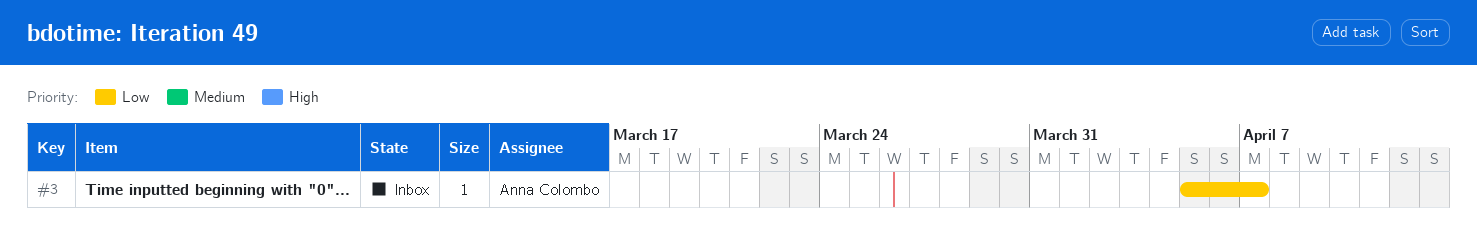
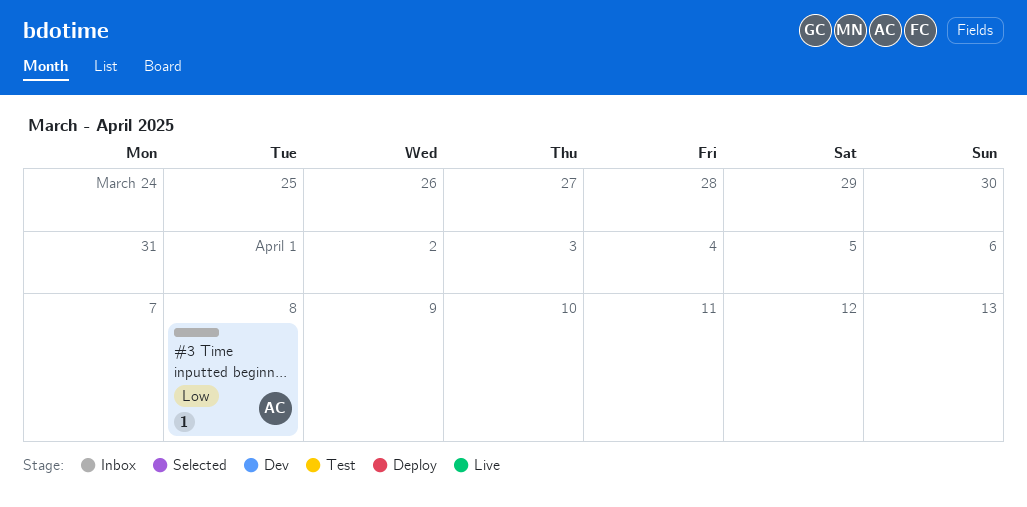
#3, due: Apr 7 -> Apr 8

